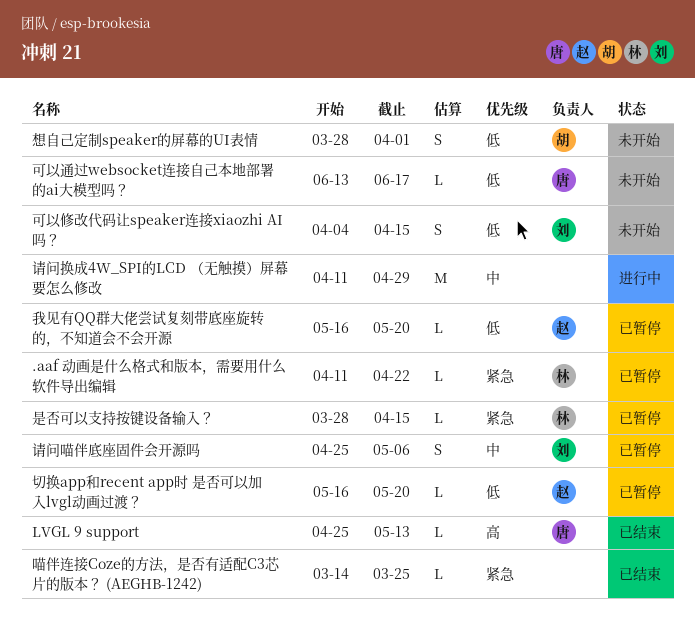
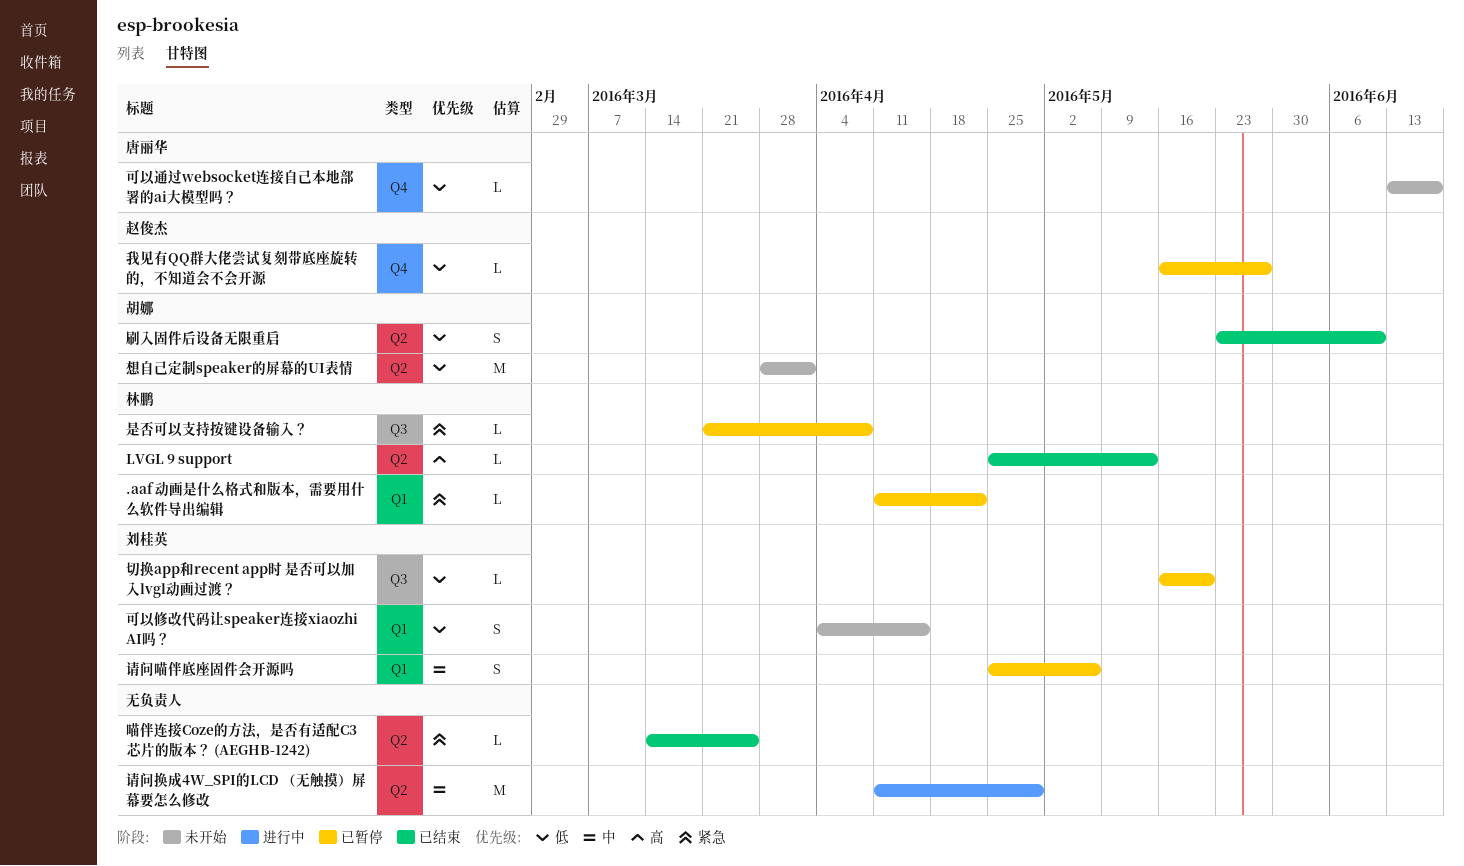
LVGL 9 support, owner: 唐丽华 -> 林鹏
切换app和recent app时 是否可以加入lvgl动画过渡？, owner: 赵俊杰 -> 刘桂英
刷入固件后设备无限重启: none -> present
想自己定制speaker的屏幕的UI表情, estimate: S -> M
我见有QQ群大佬尝试复刻带底座旋转的，不知道会不会开源, due: May 20 -> May 27
是否可以支持按键设备输入？, start: Mar 28 -> Mar 21
是否可以支持按键设备输入？, due: Apr 15 -> Apr 8

